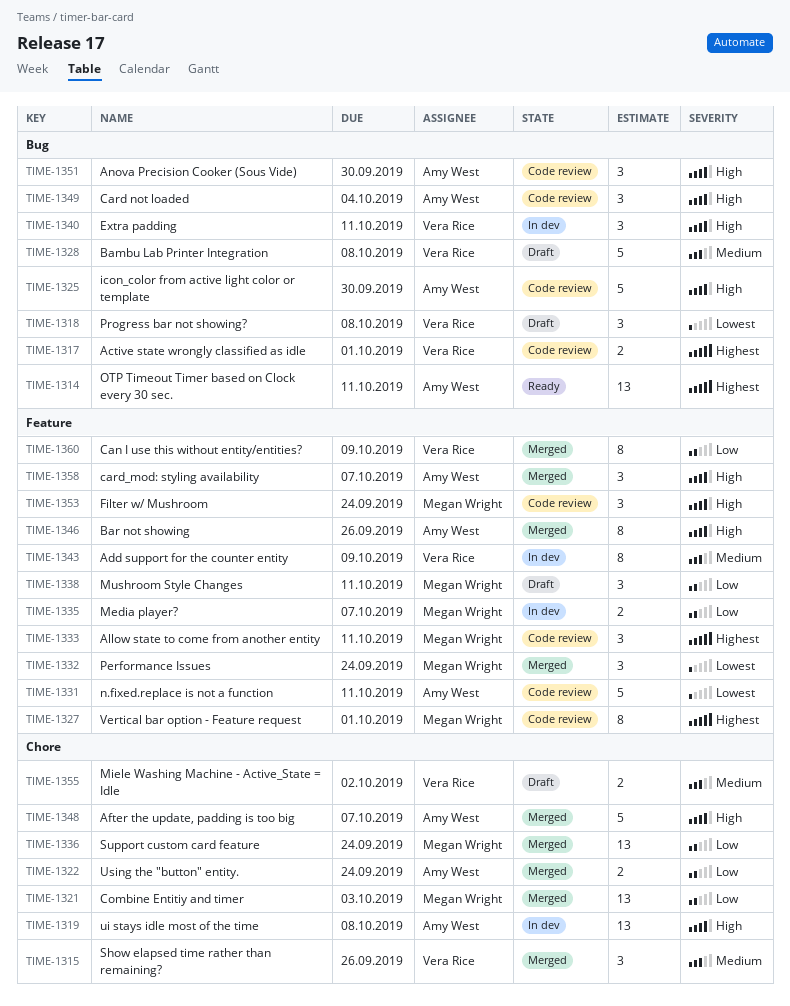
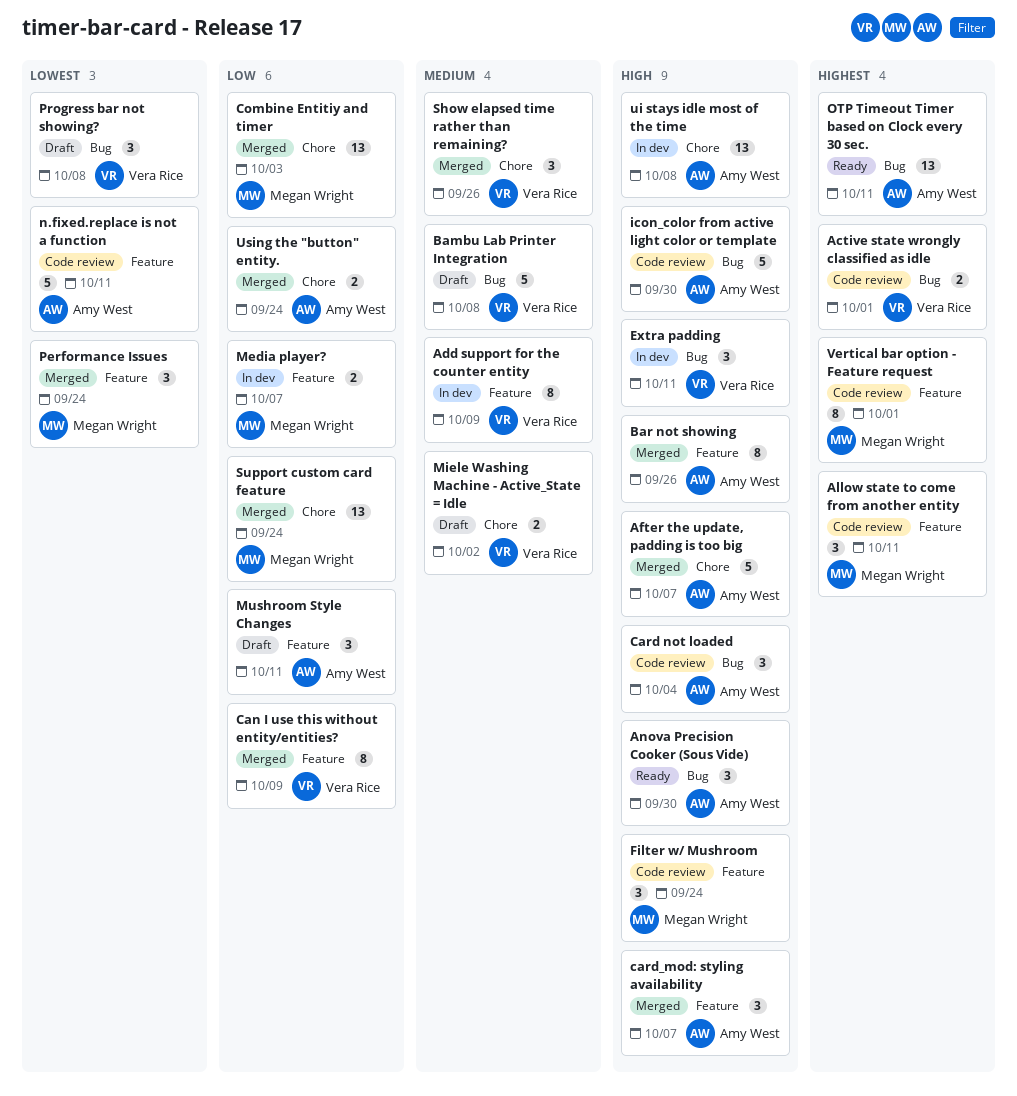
Anova Precision Cooker (Sous Vide), status: Code review -> Ready
Mushroom Style Changes, owner: Megan Wright -> Amy West

